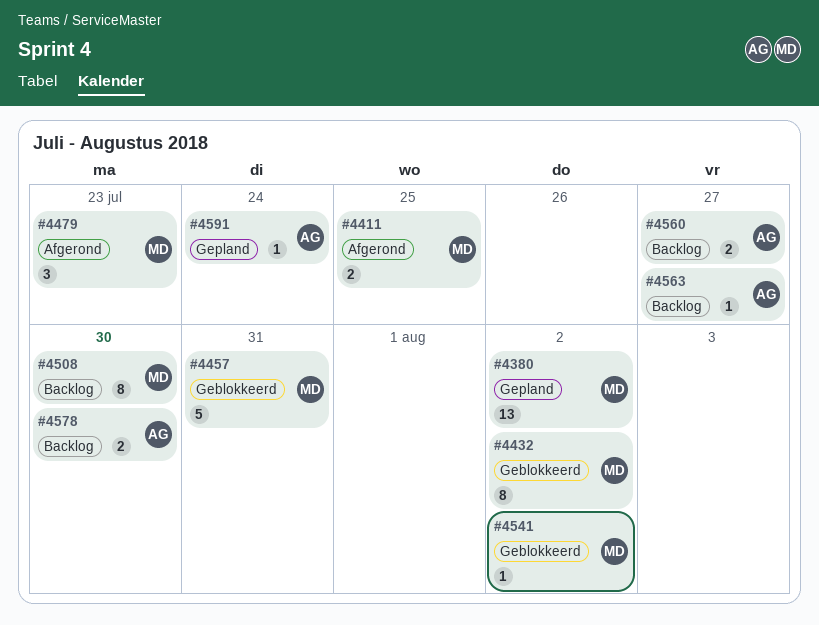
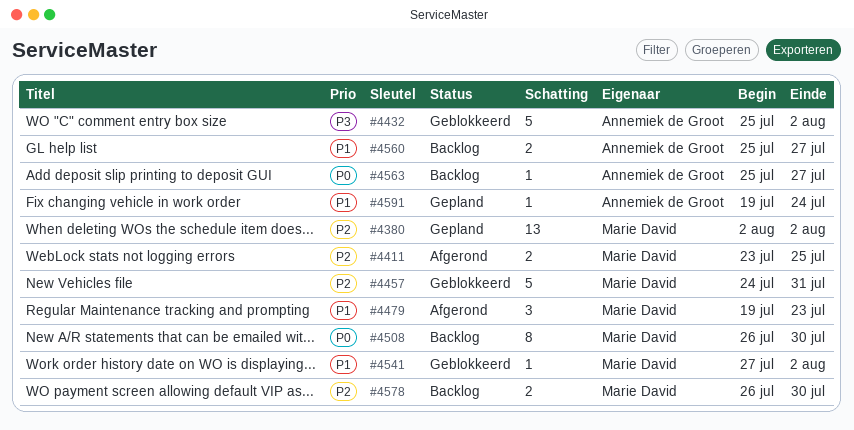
#4432, owner: Marie David -> Annemiek de Groot
#4432, estimate: 8 -> 5
#4578, owner: Annemiek de Groot -> Marie David

